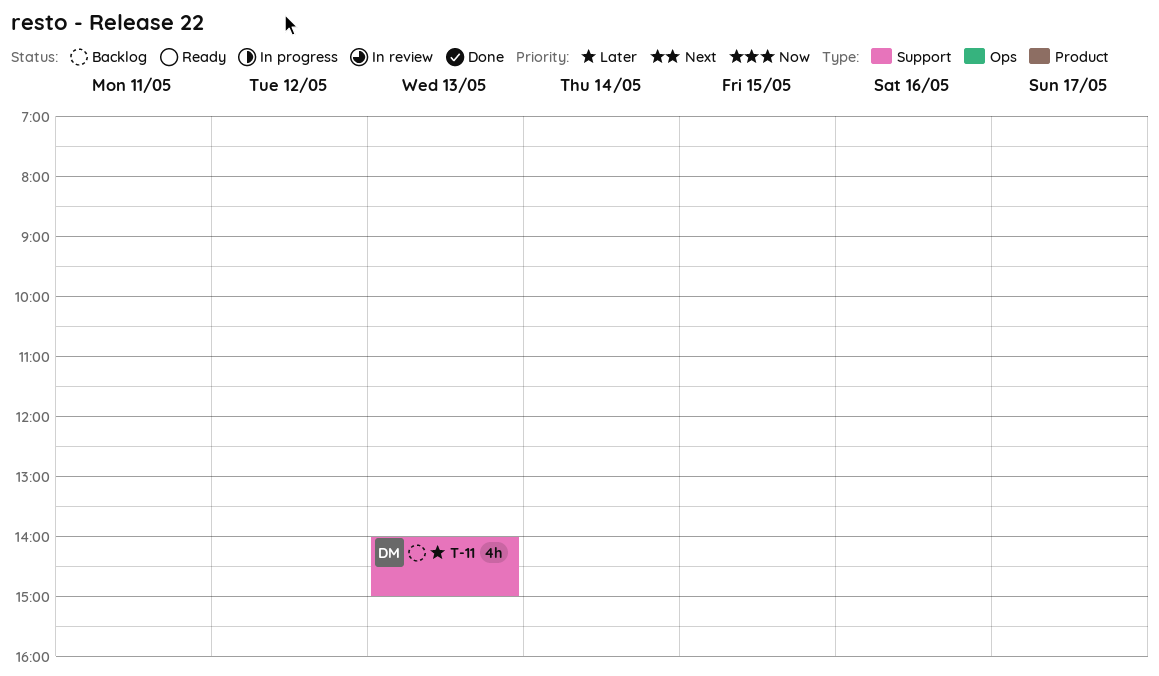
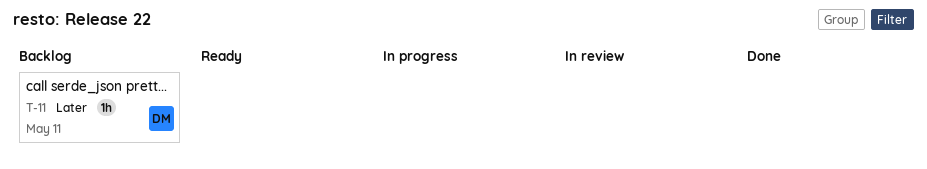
T-11, estimate: 4h -> 1h
T-11, day: May 13 -> May 11

